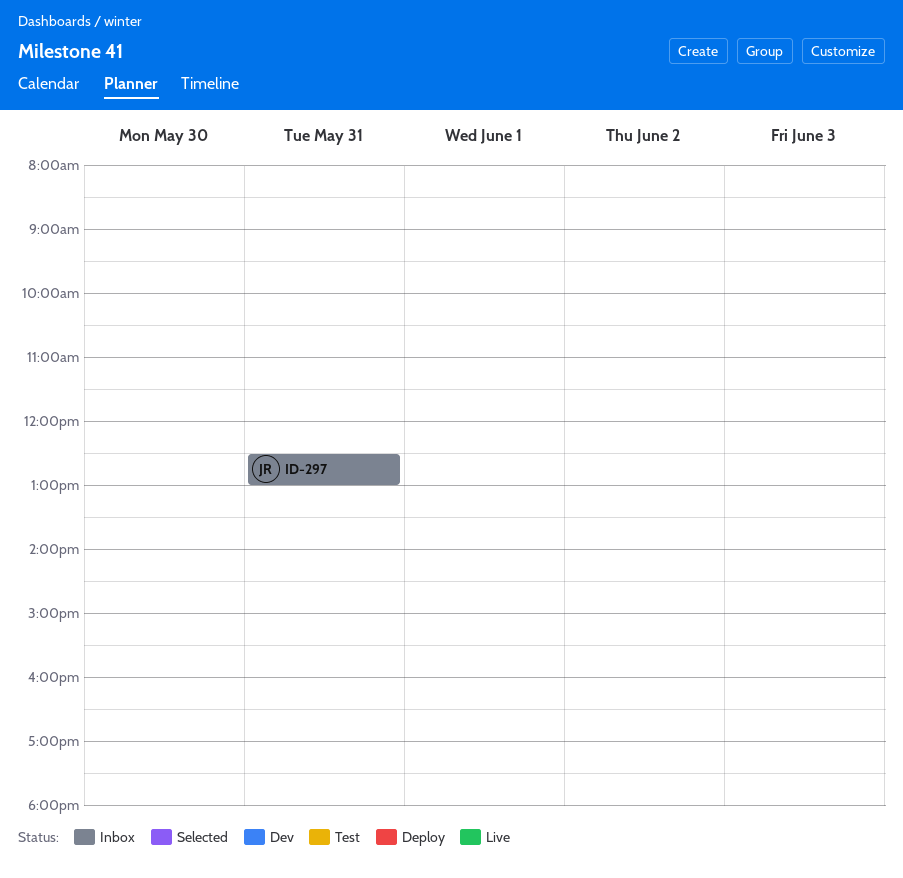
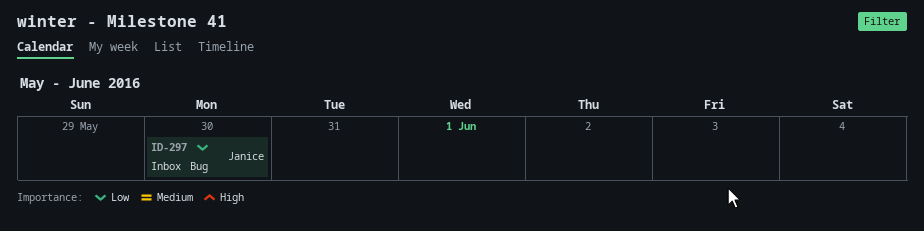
ID-297, day: May 31 -> May 30

